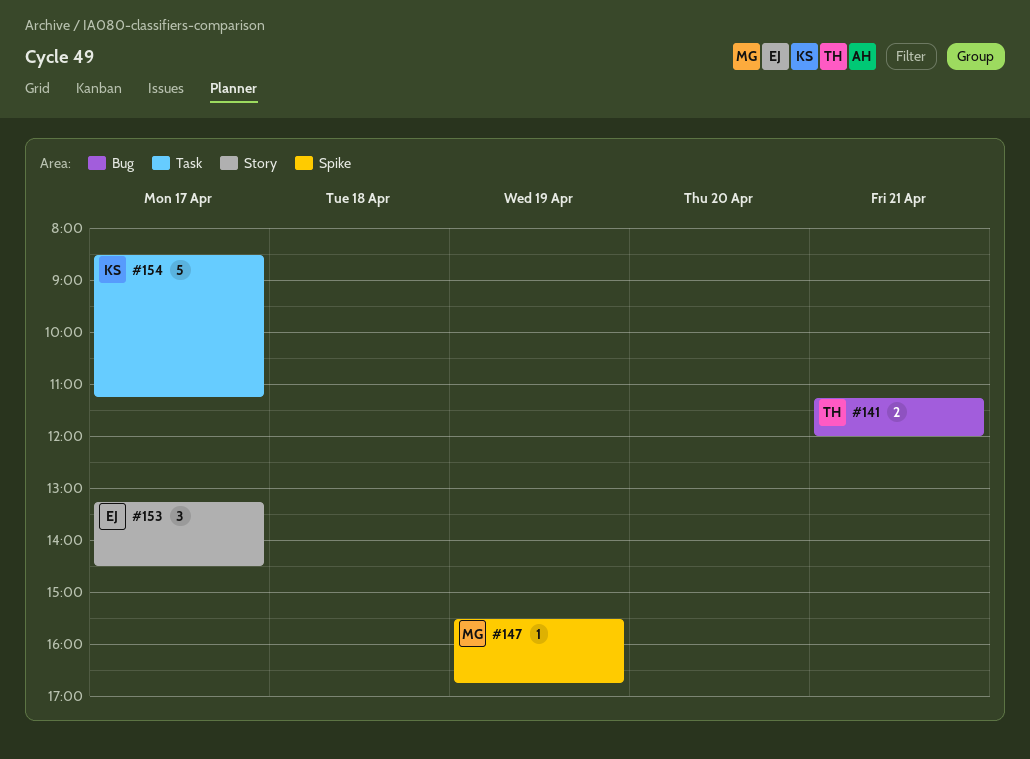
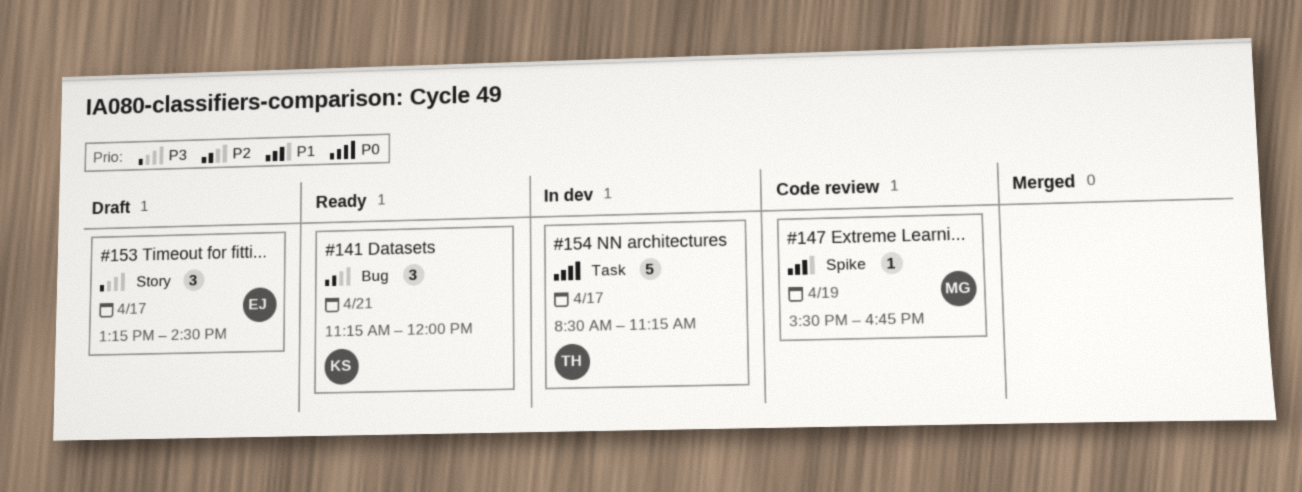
#141, owner: TH -> KS
#141, estimate: 2 -> 3
#154, owner: KS -> TH

